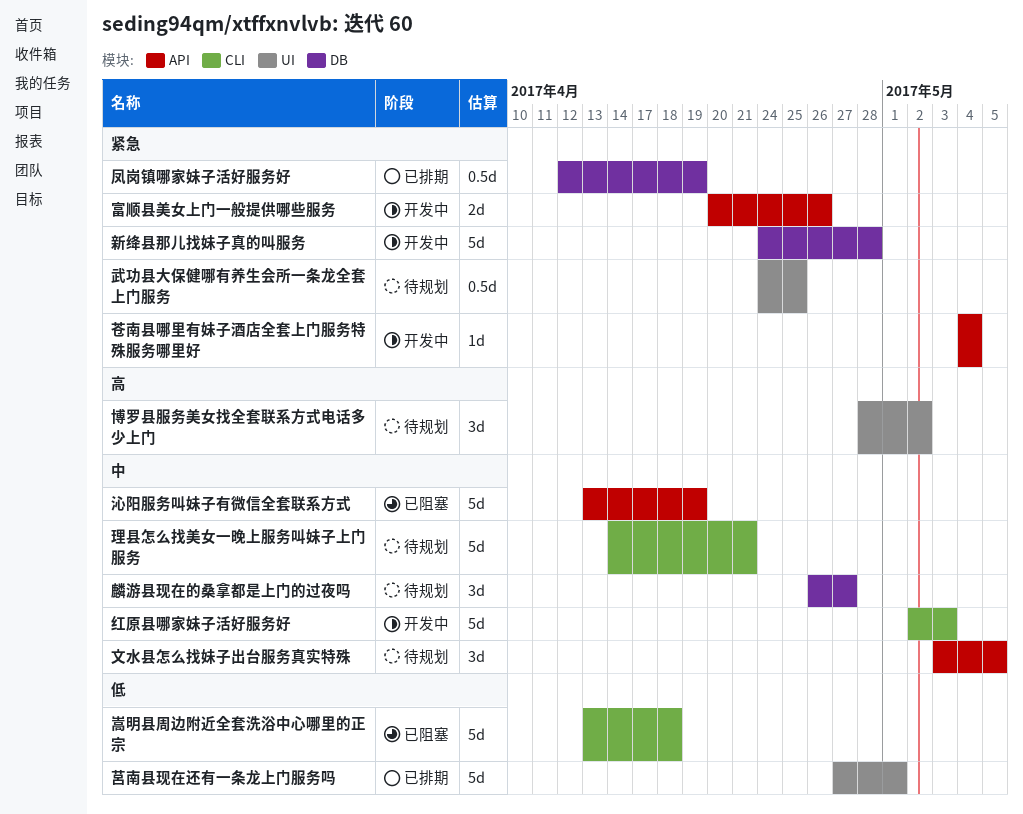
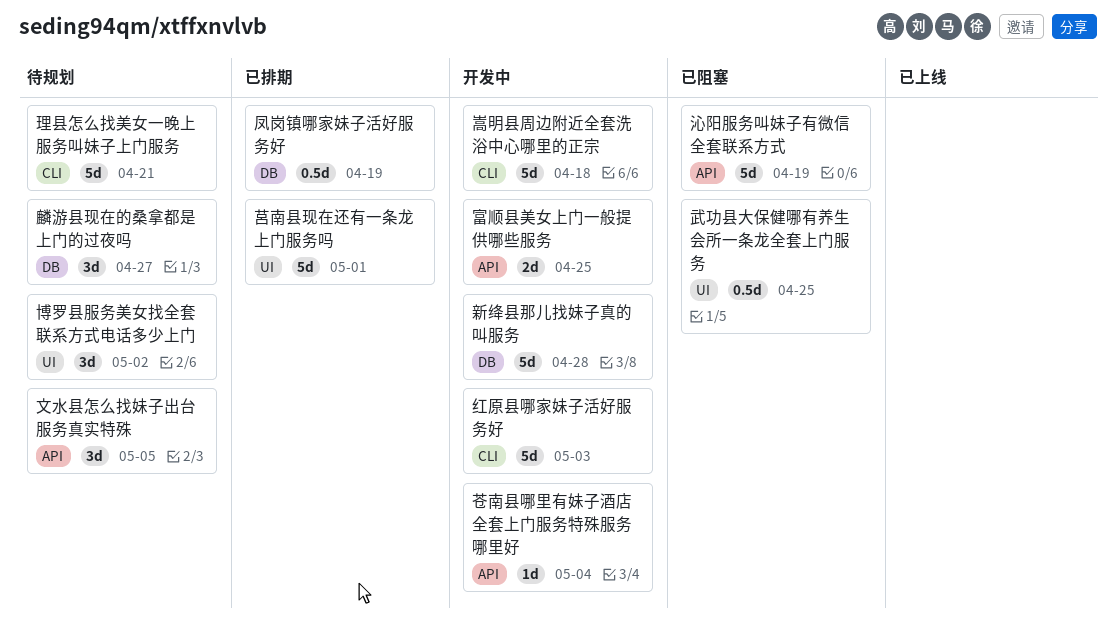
富顺县美女上门一般提供哪些服务, due: Apr 26 -> Apr 25
嵩明县周边附近全套洗浴中心哪里的正宗, status: 已阻塞 -> 开发中
武功县大保健哪有养生会所一条龙全套上门服务, status: 待规划 -> 已阻塞

